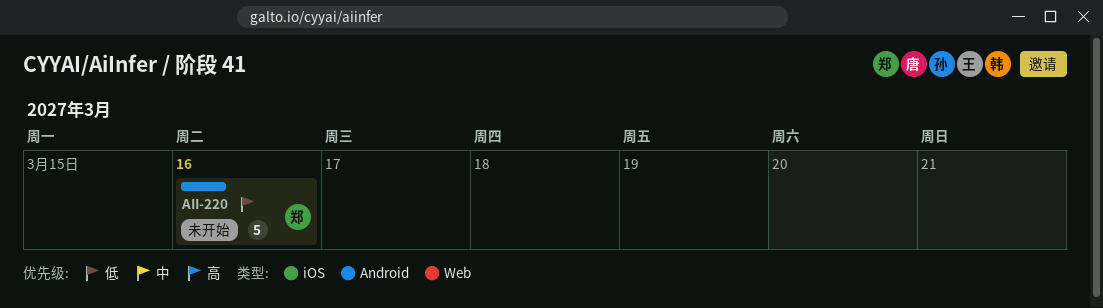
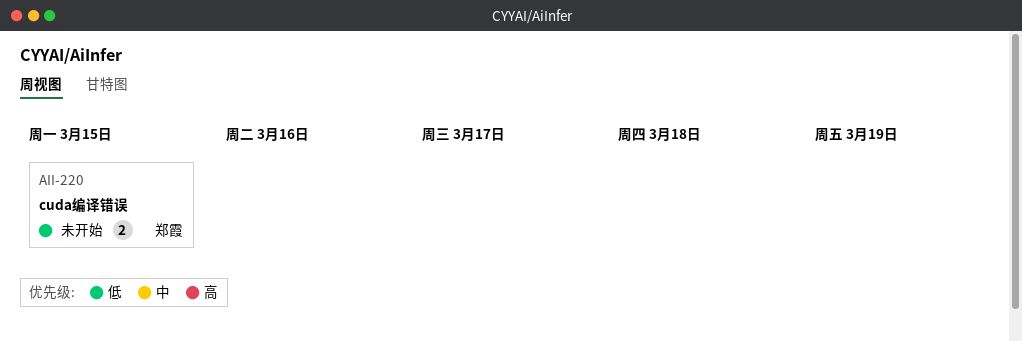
AII-220, estimate: 5 -> 2
AII-220, due: Mar 16 -> Mar 15

